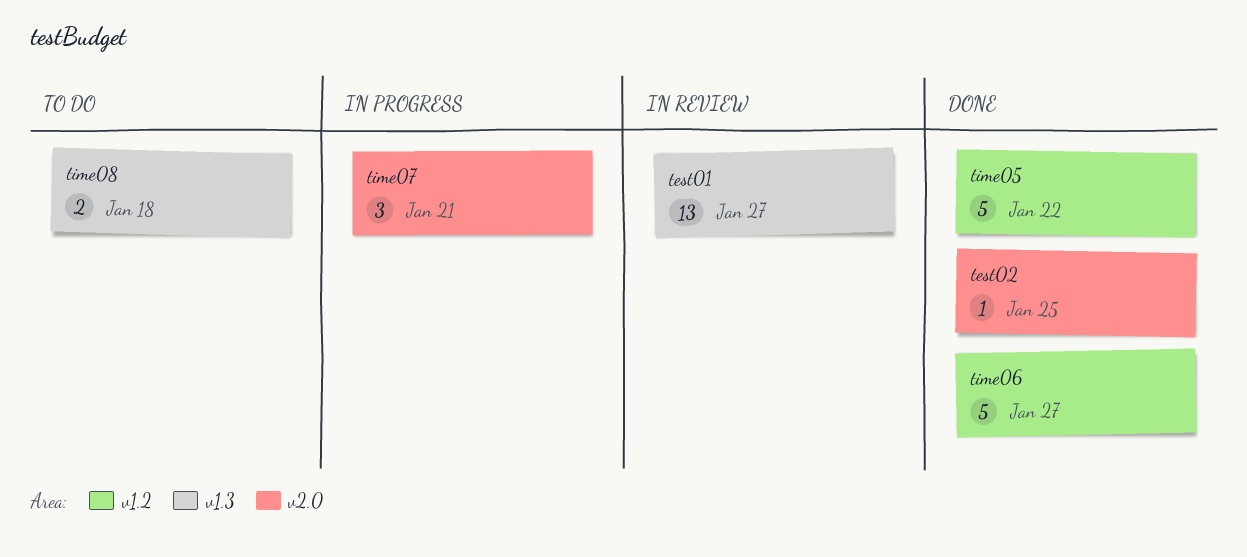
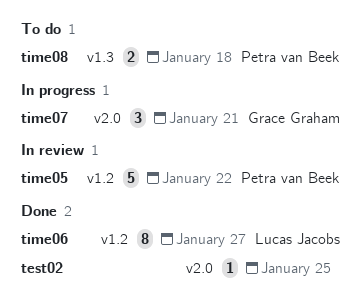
test01: present -> none
time05, status: Done -> In review
time06, estimate: 5 -> 8

